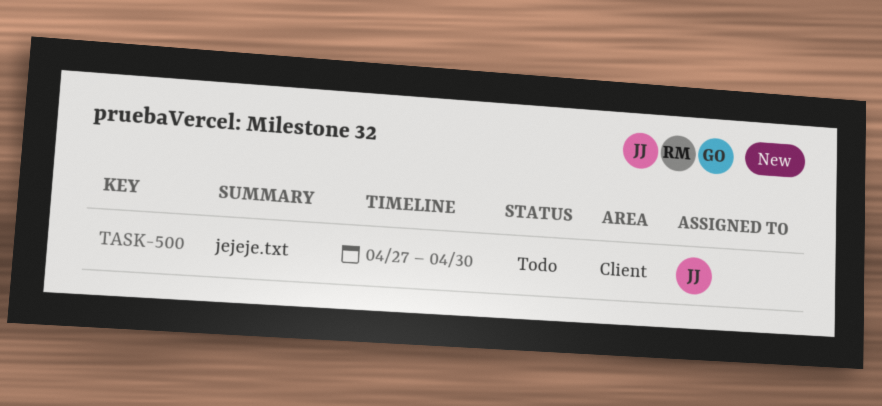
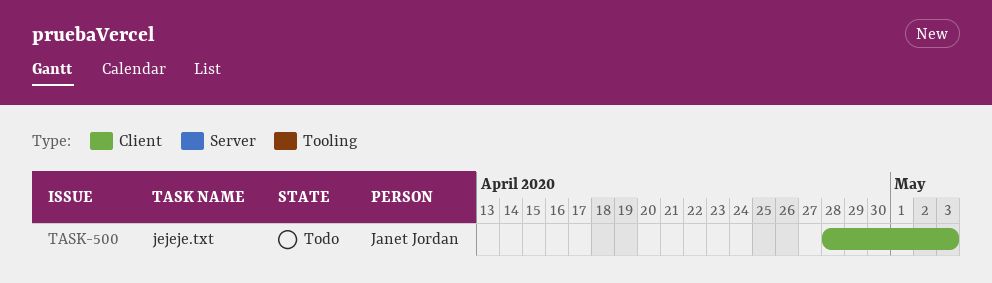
TASK-500, start: Apr 27 -> Apr 28
TASK-500, due: Apr 30 -> May 3

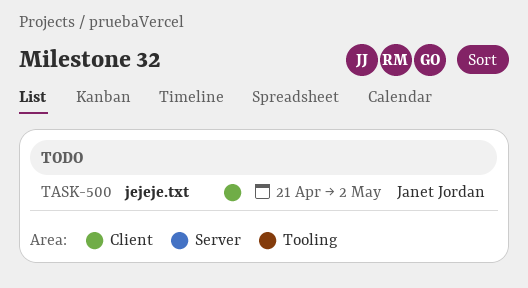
TASK-500, start: Apr 28 -> Apr 21
TASK-500, due: May 3 -> May 2

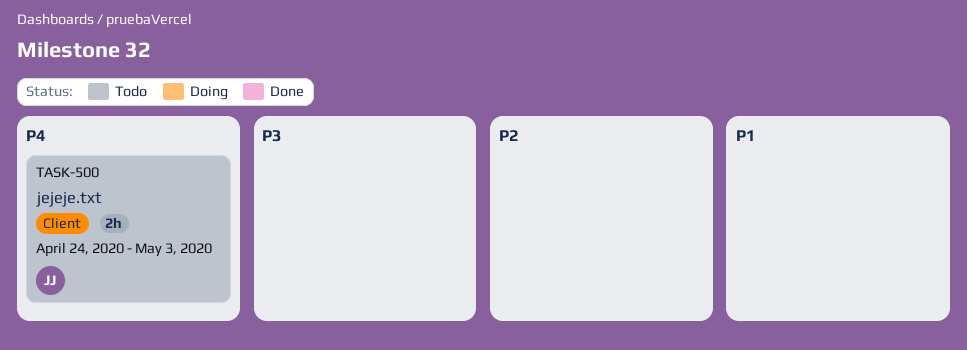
TASK-500, start: Apr 21 -> Apr 24
TASK-500, due: May 2 -> May 3

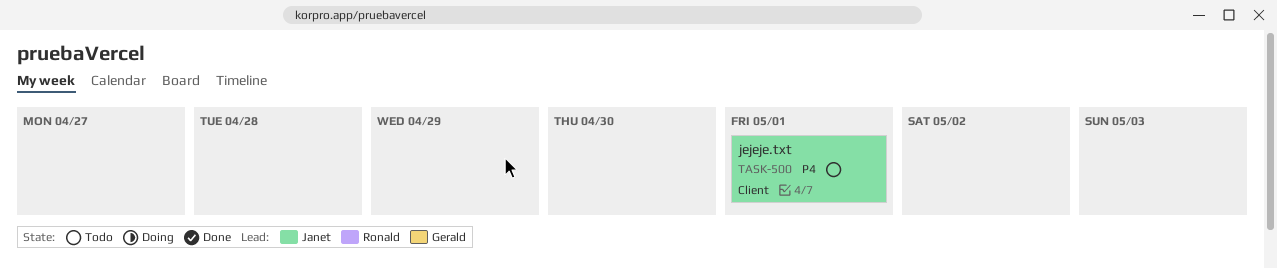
TASK-500, due: May 3 -> May 1

